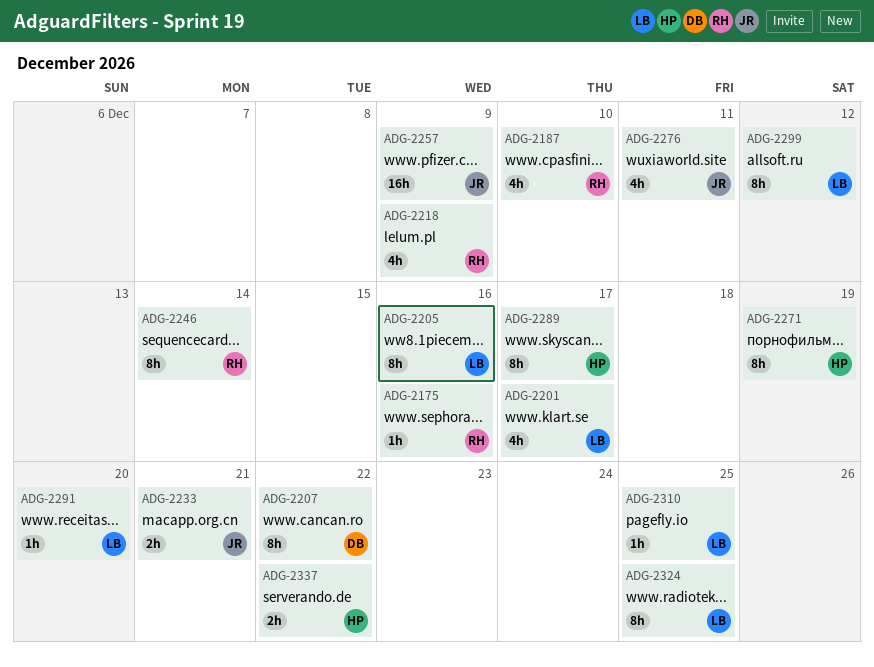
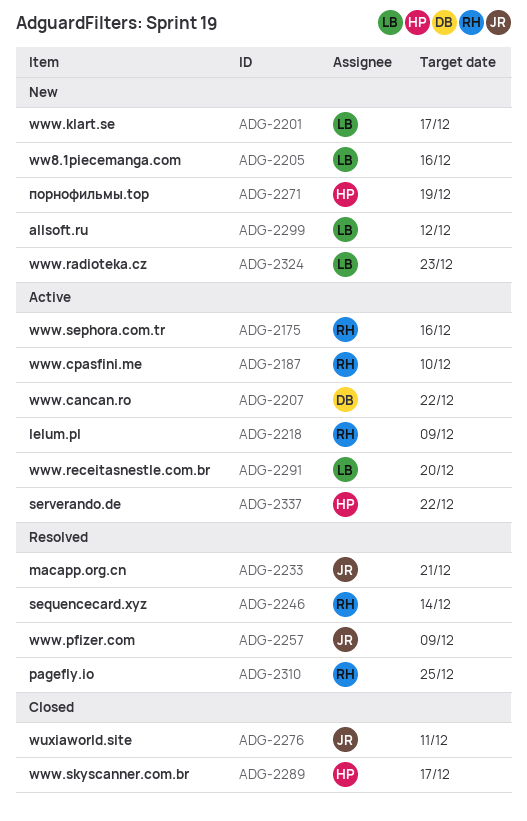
ADG-2310, owner: LB -> RH
ADG-2324, due: Dec 25 -> Dec 23

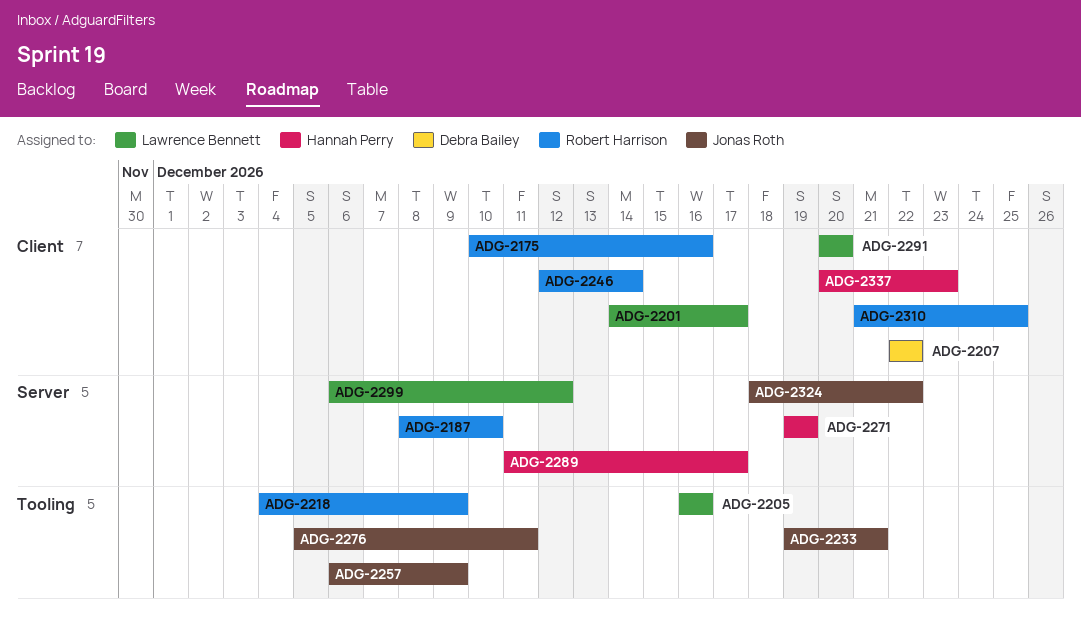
ADG-2324, owner: Lawrence Bennett -> Jonas Roth
ADG-2324, due: Dec 23 -> Dec 22
ADG-2337, due: Dec 22 -> Dec 23

